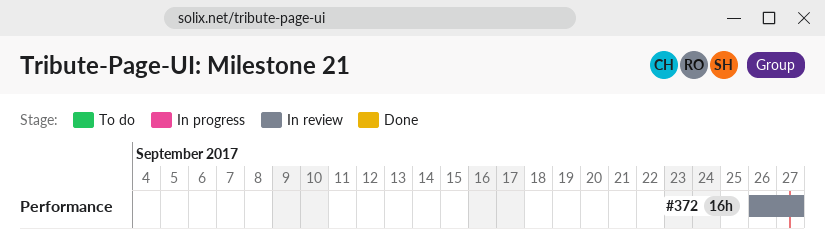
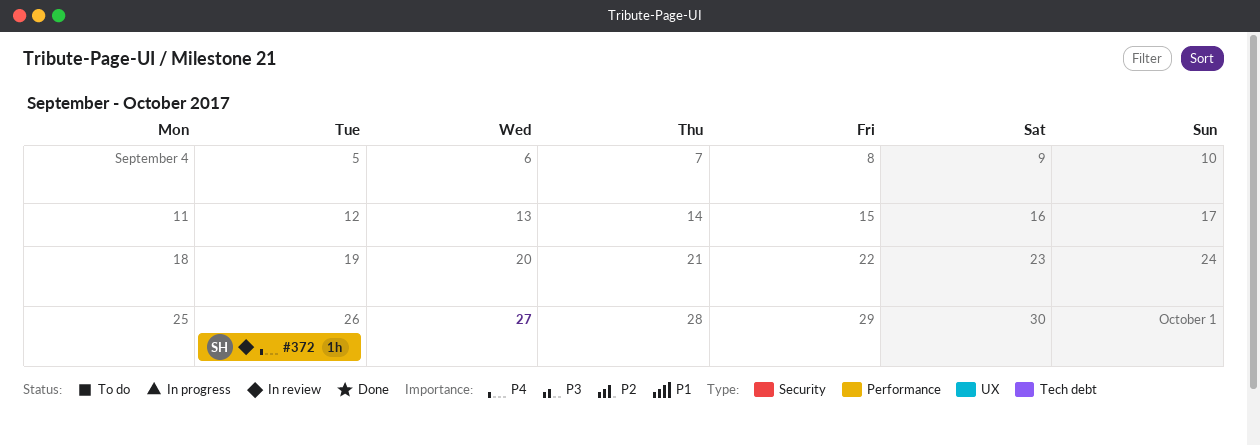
#372, estimate: 16h -> 1h
#372, due: Sep 27 -> Sep 26

